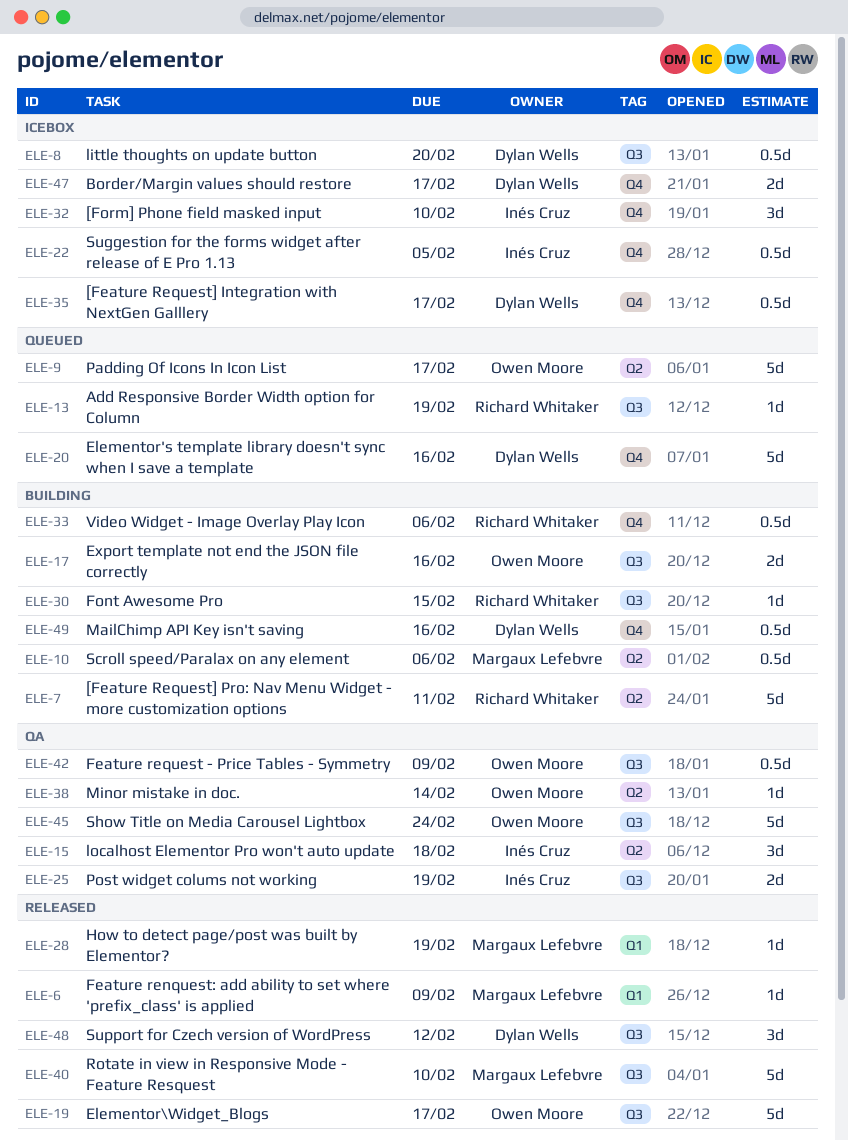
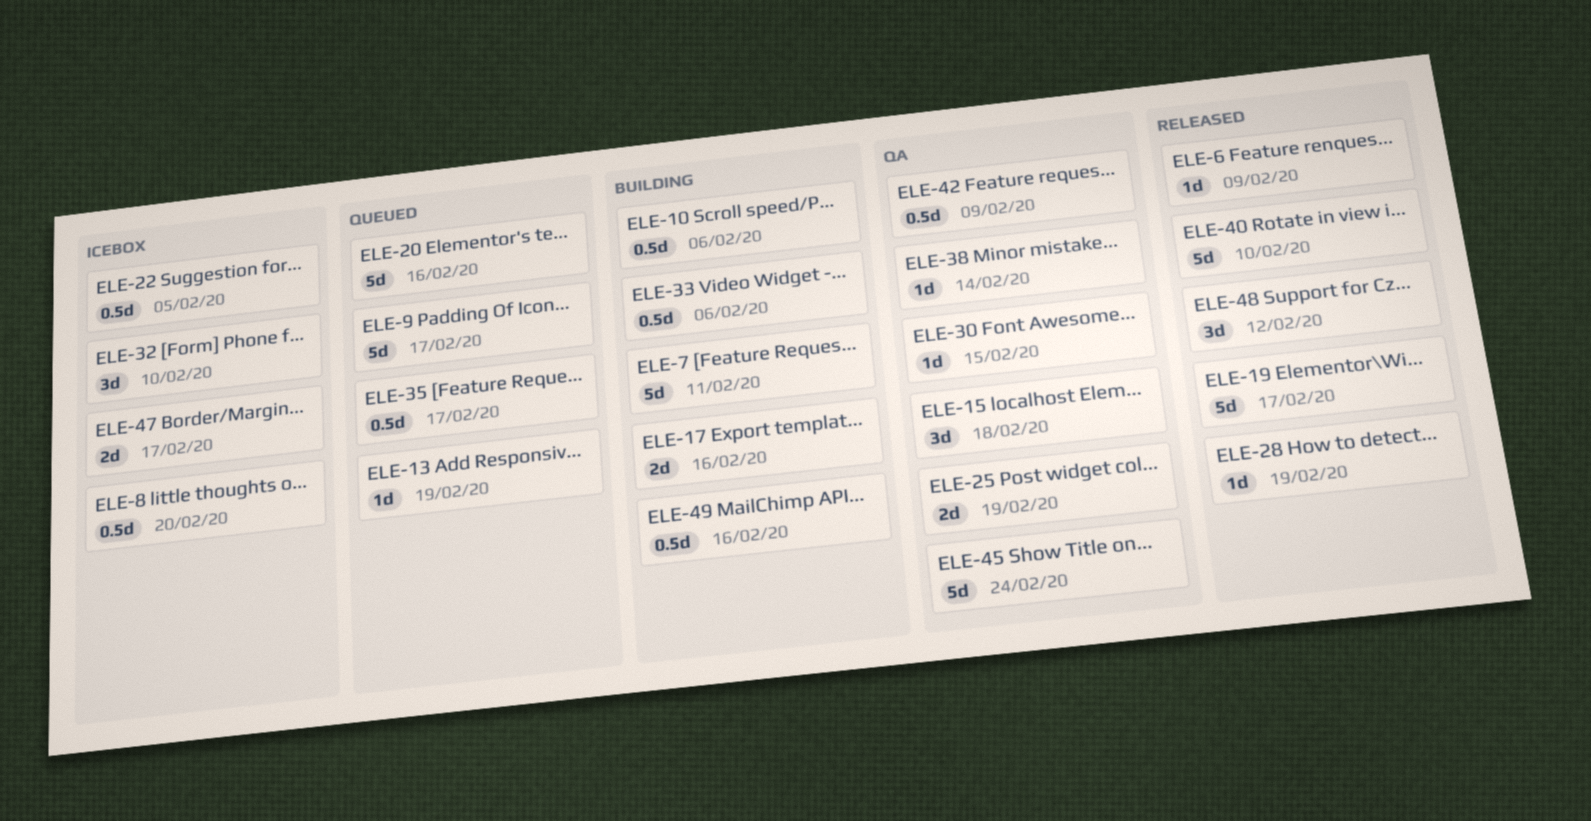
ELE-30, status: Building -> QA
ELE-35, status: Icebox -> Queued

